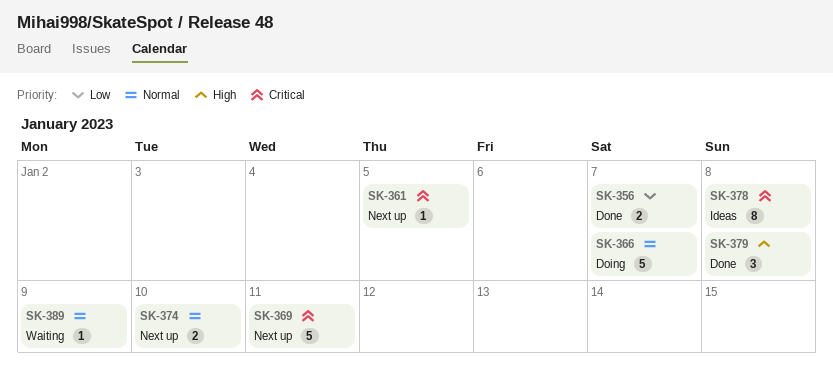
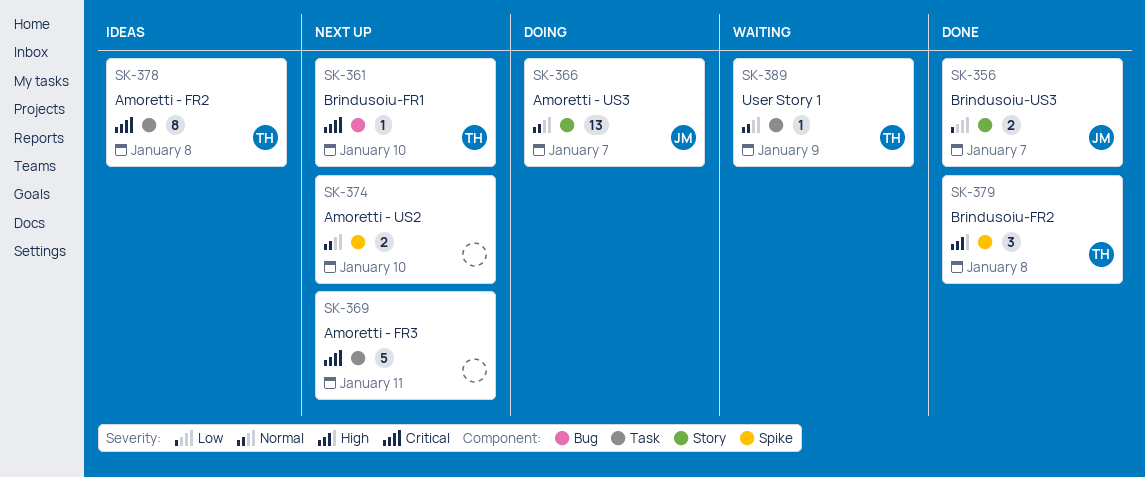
SK-361, due: Jan 5 -> Jan 10
SK-366, estimate: 5 -> 13

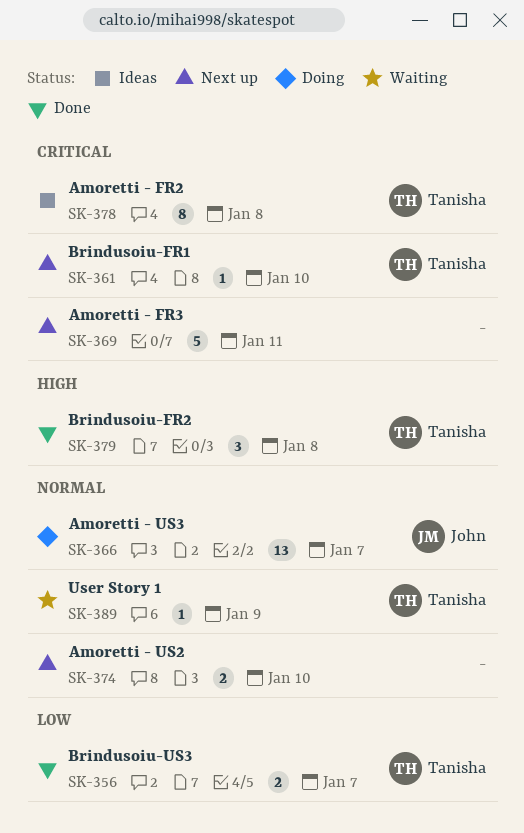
SK-356, owner: John -> Tanisha

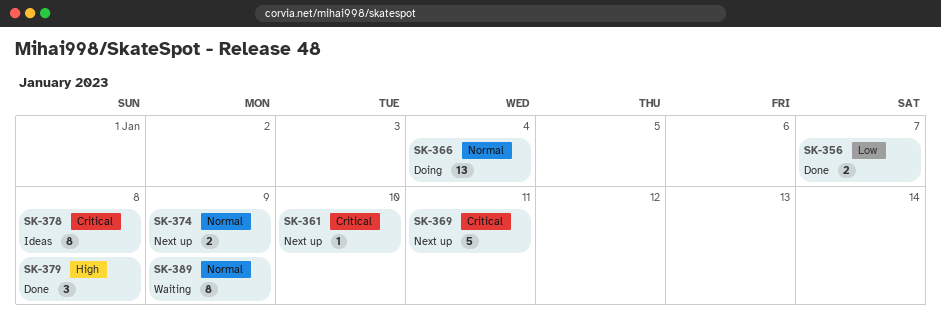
SK-366, due: Jan 7 -> Jan 4
SK-374, due: Jan 10 -> Jan 9
SK-389, estimate: 1 -> 8

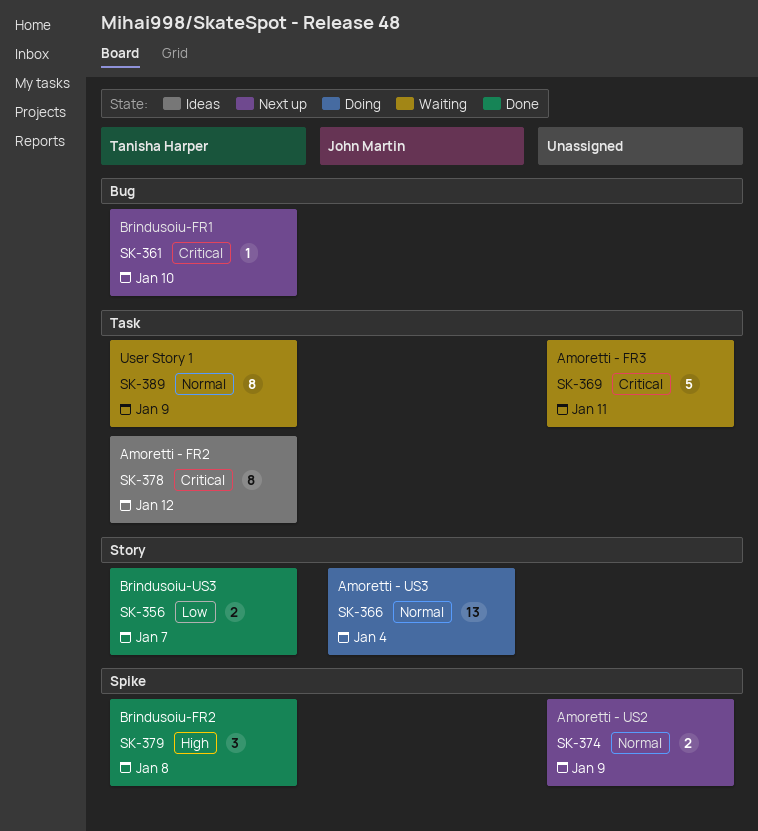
SK-369, status: Next up -> Waiting
SK-378, due: Jan 8 -> Jan 12

